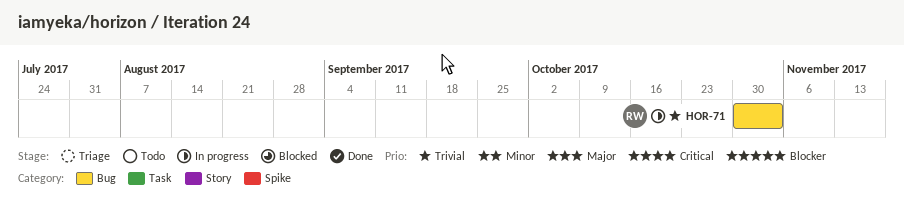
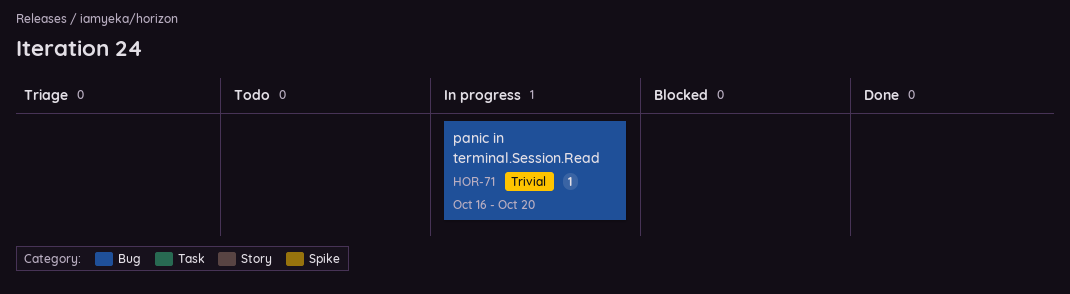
HOR-71, start: Oct 30 -> Oct 16
HOR-71, due: Nov 3 -> Oct 20

